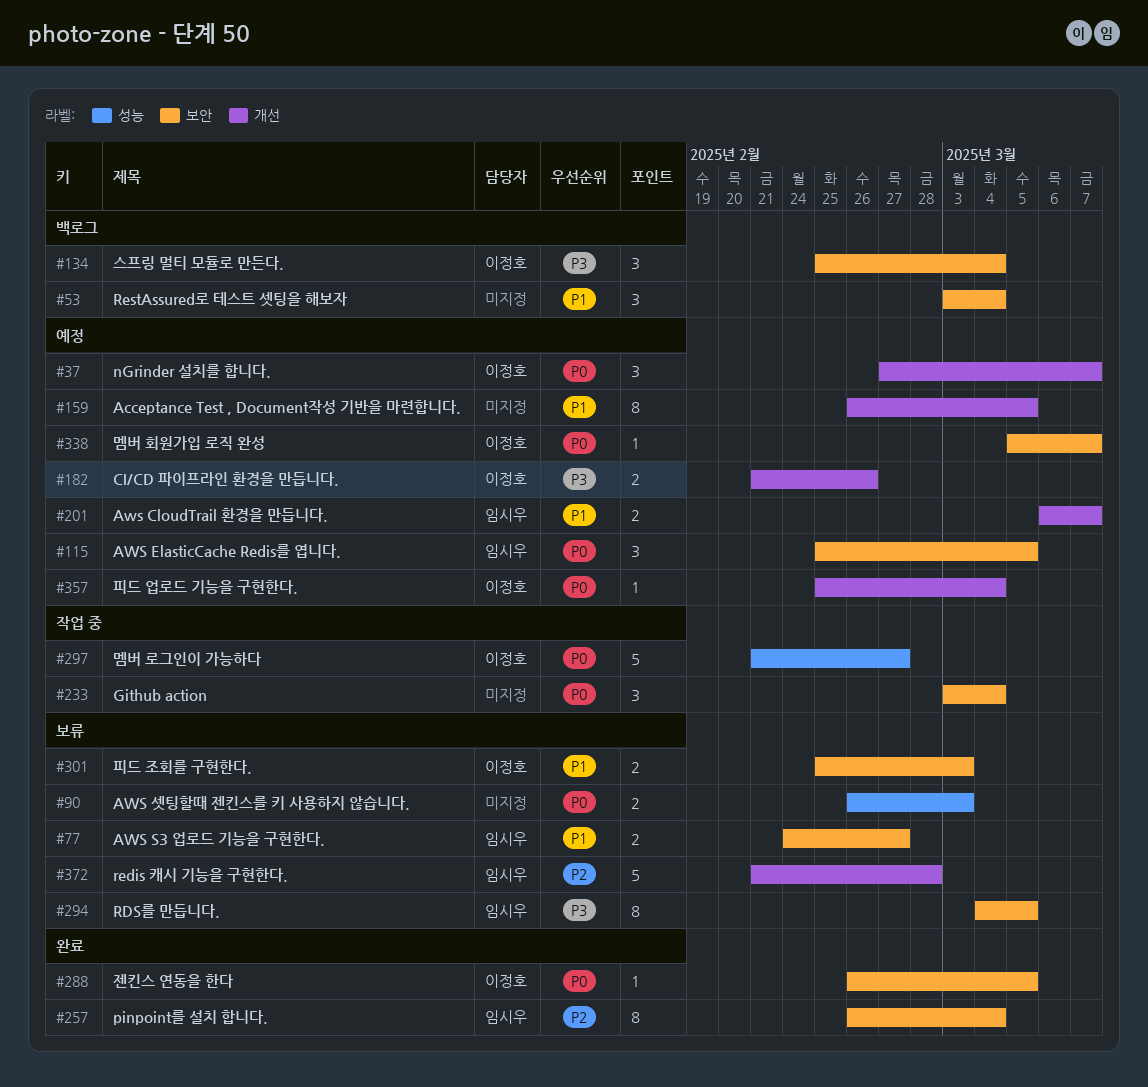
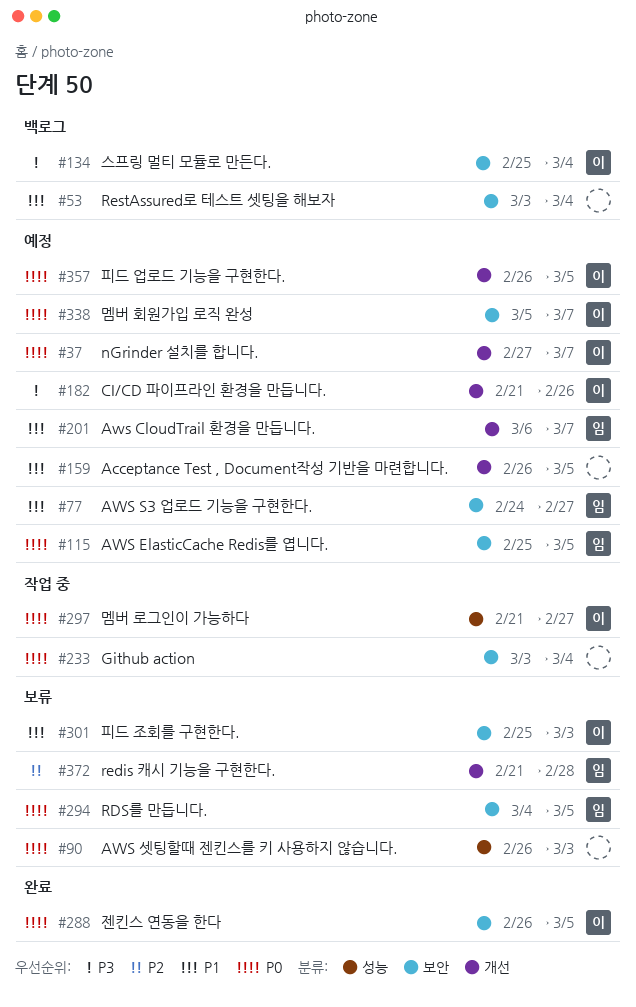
#77, status: 보류 -> 예정
#257: present -> none
#294, priority: P3 -> P0
#357, start: Feb 25 -> Feb 26
#357, due: Mar 4 -> Mar 5

